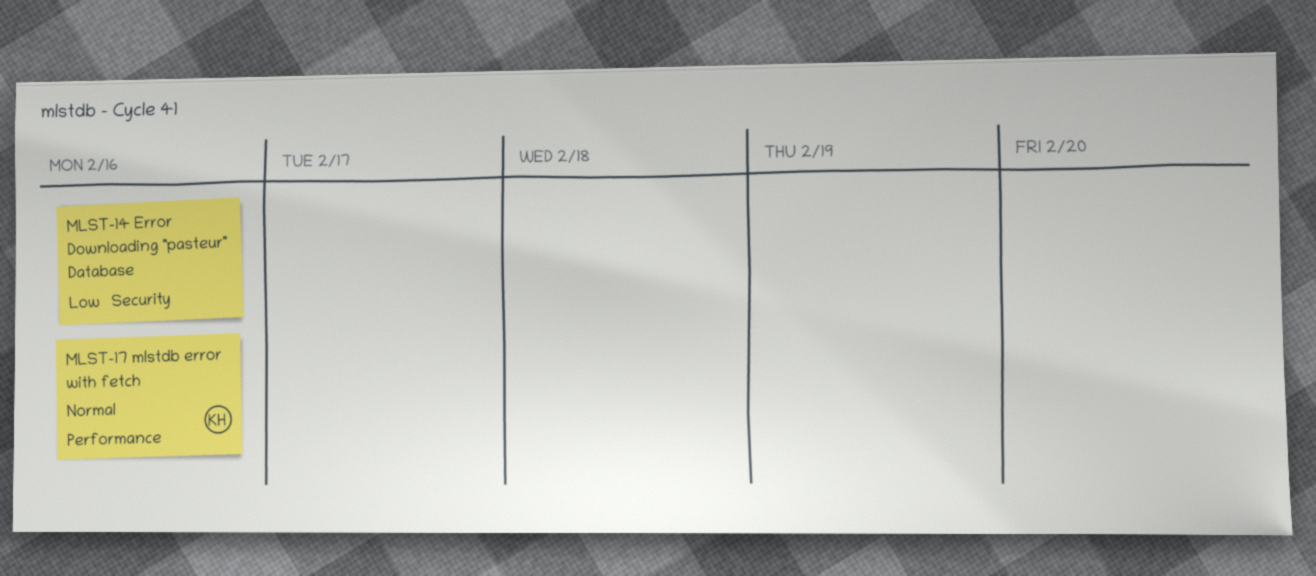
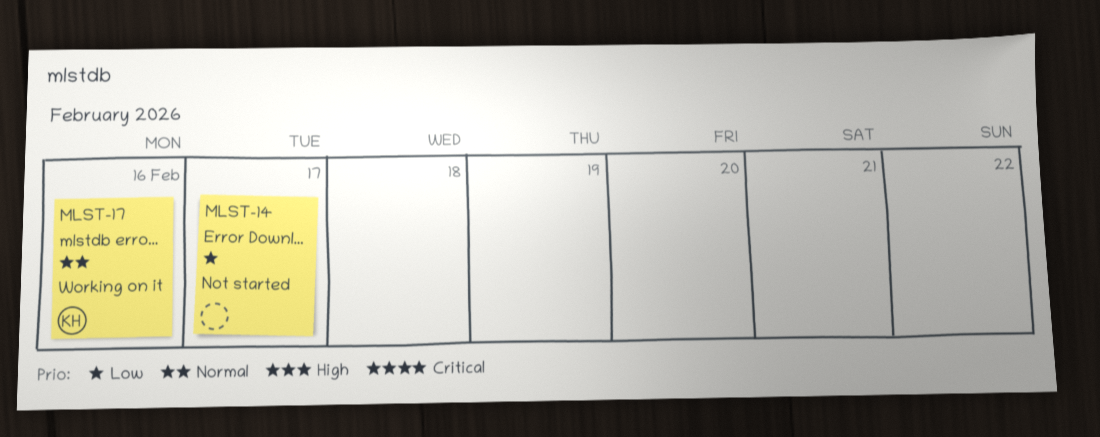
MLST-14, due: Feb 16 -> Feb 17

